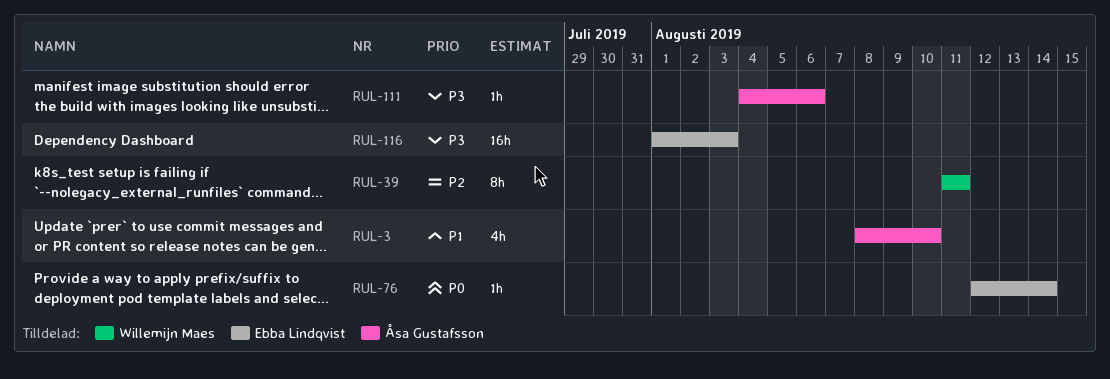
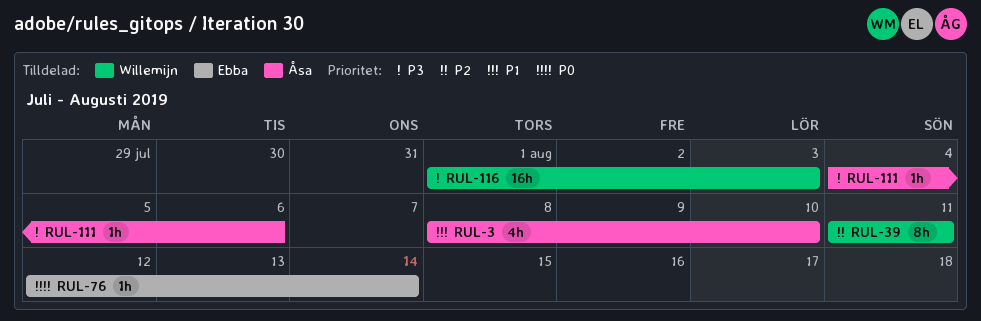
RUL-116, owner: Ebba Lindqvist -> Willemijn Maes

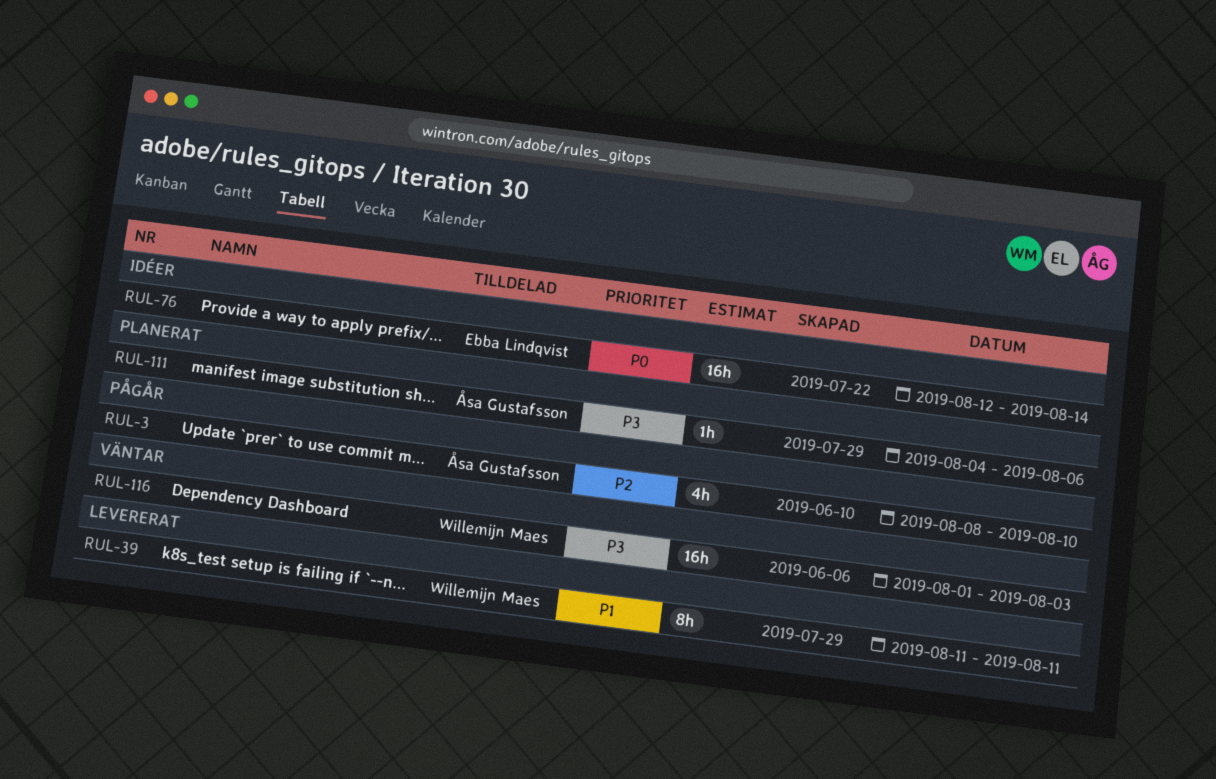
RUL-3, priority: P1 -> P2
RUL-39, priority: P2 -> P1
RUL-76, estimate: 1h -> 16h

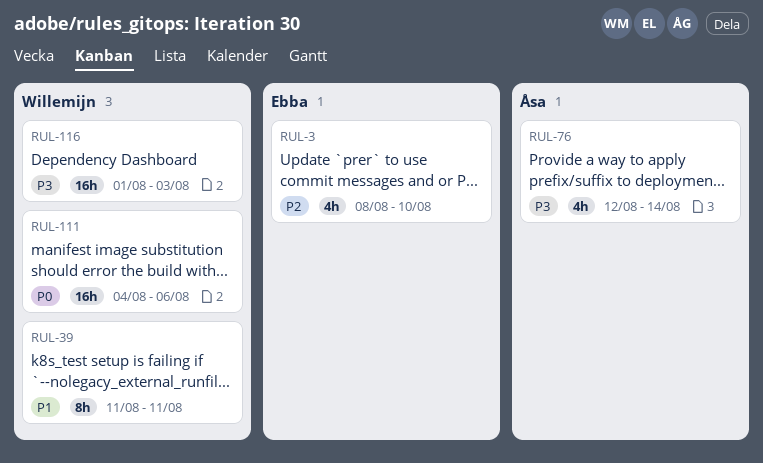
RUL-3, owner: Åsa Gustafsson -> Ebba Lindqvist
RUL-76, owner: Ebba Lindqvist -> Åsa Gustafsson
RUL-76, priority: P0 -> P3
RUL-76, estimate: 16h -> 4h
RUL-111, owner: Åsa Gustafsson -> Willemijn Maes
RUL-111, priority: P3 -> P0
RUL-111, estimate: 1h -> 16h

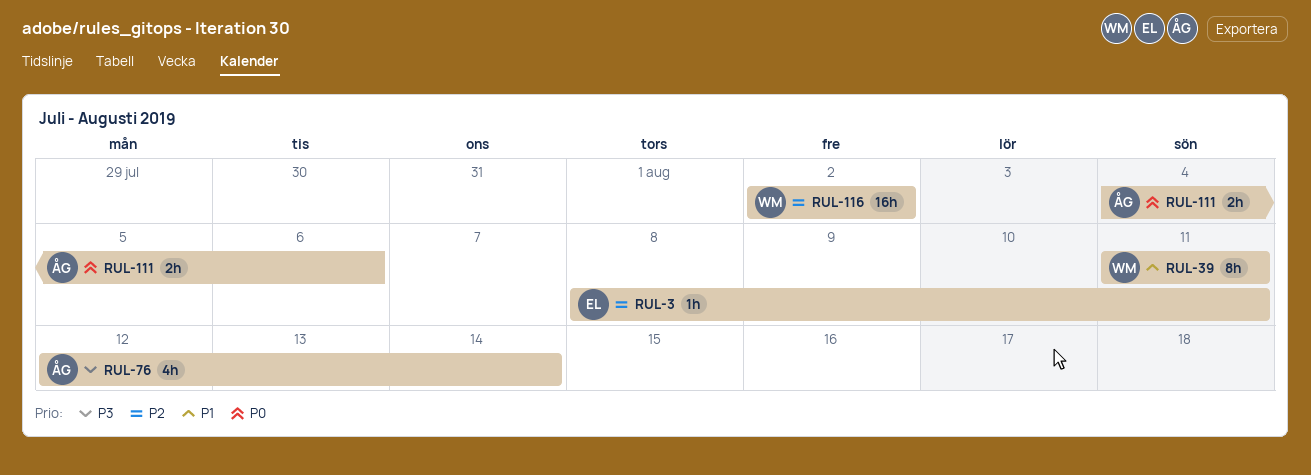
RUL-3, estimate: 4h -> 1h
RUL-3, due: Aug 10 -> Aug 11
RUL-111, owner: Willemijn -> Åsa
RUL-111, estimate: 16h -> 2h
RUL-116, priority: P3 -> P2
RUL-116, start: Aug 1 -> Aug 2
RUL-116, due: Aug 3 -> Aug 2

